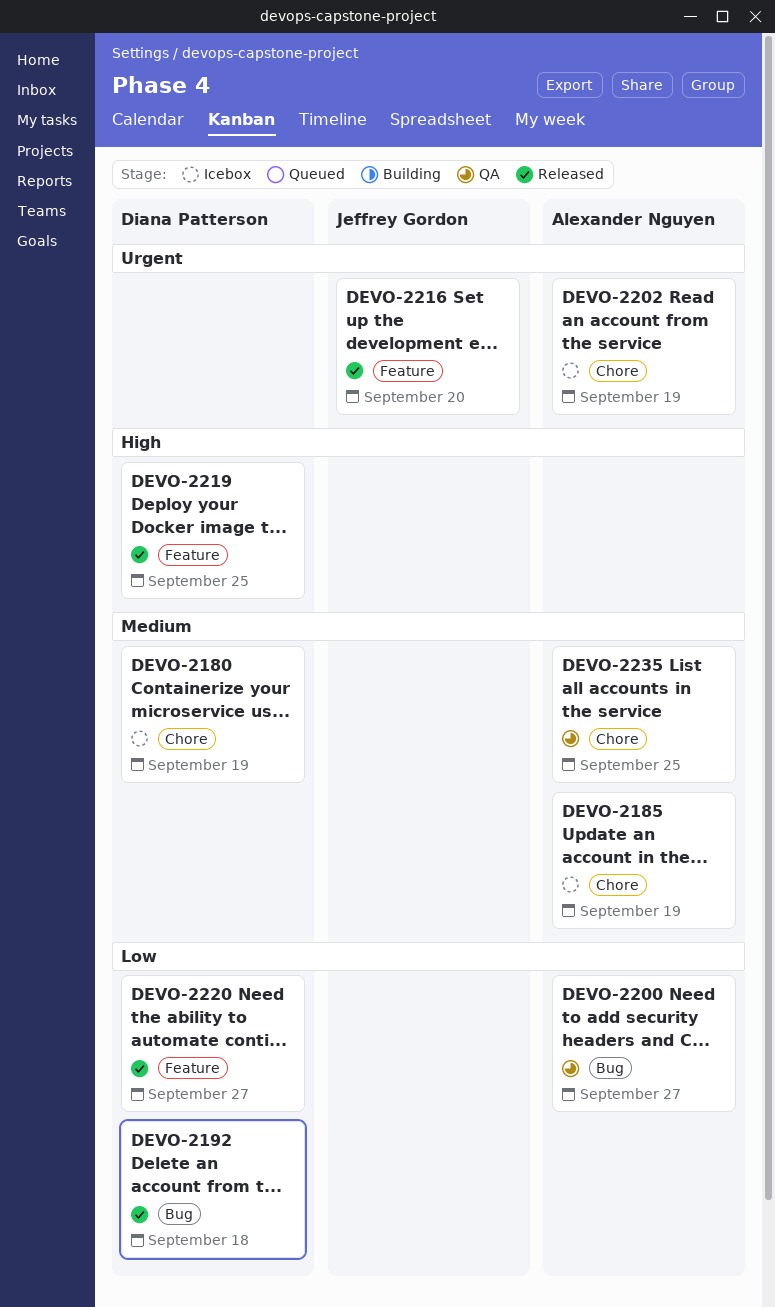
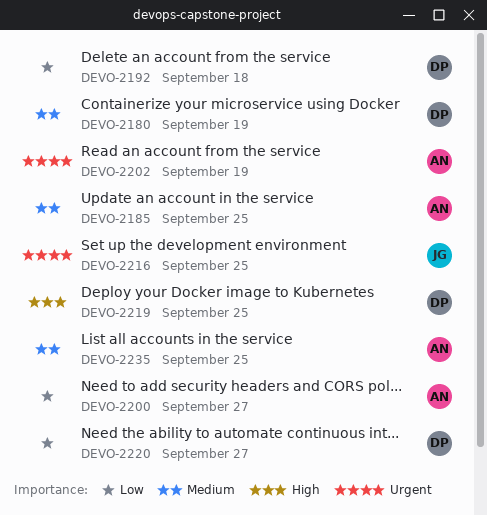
DEVO-2185, due: Sep 19 -> Sep 25
DEVO-2216, due: Sep 20 -> Sep 25

